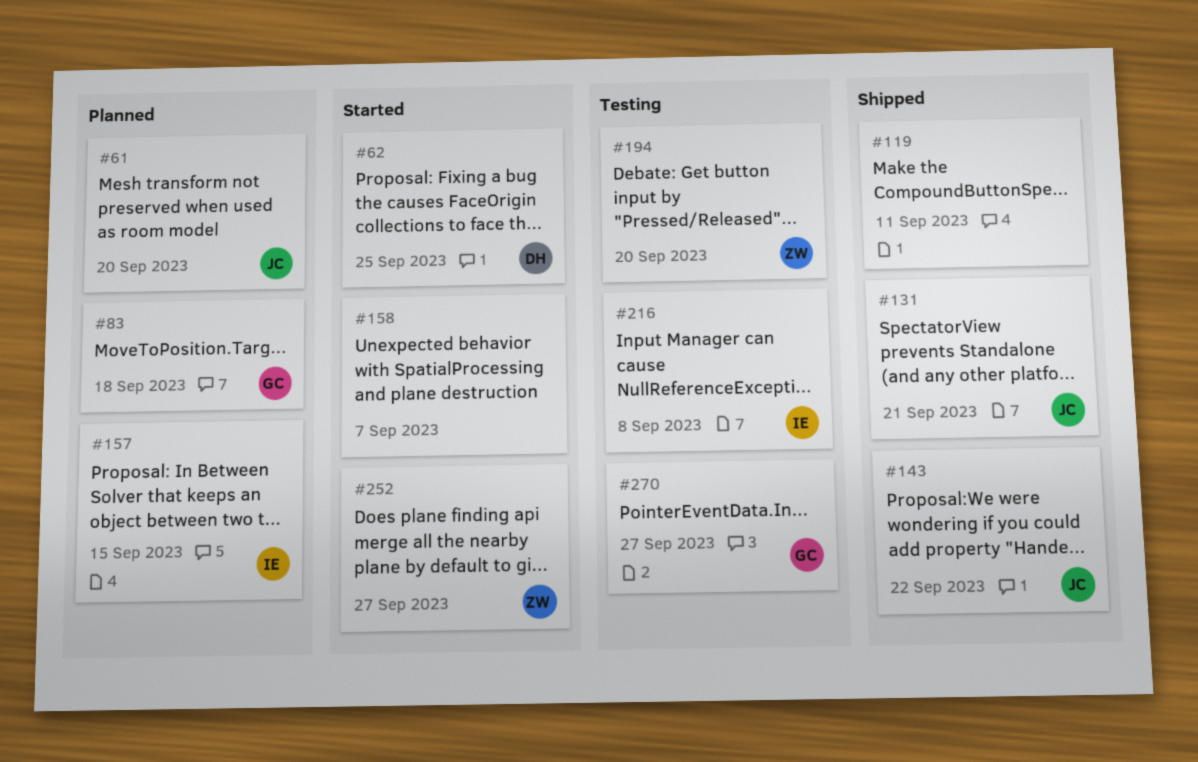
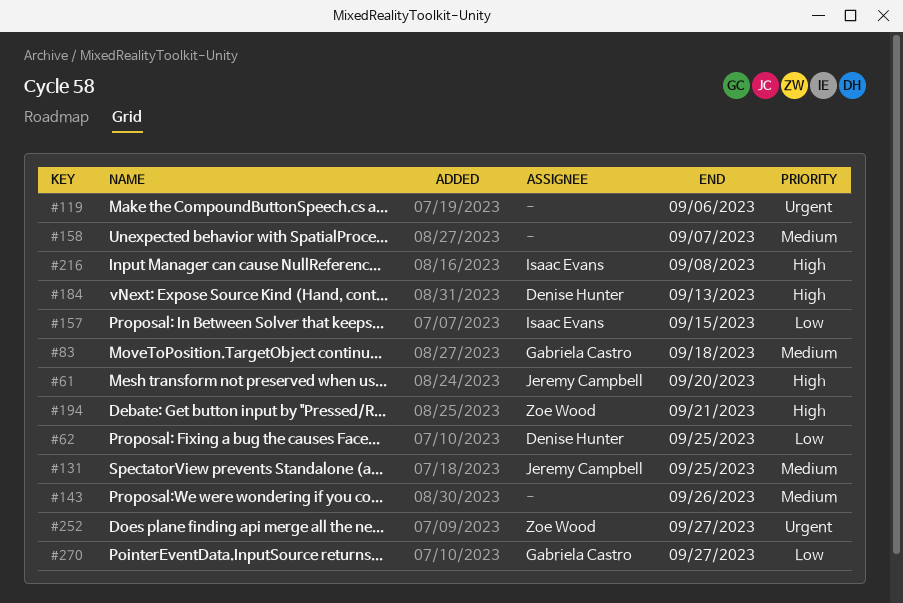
#119, due: Sep 11 -> Sep 6
#131, due: Sep 21 -> Sep 25
#143, owner: Jeremy Campbell -> none
#143, due: Sep 22 -> Sep 26
#184: none -> present
#194, due: Sep 20 -> Sep 21

